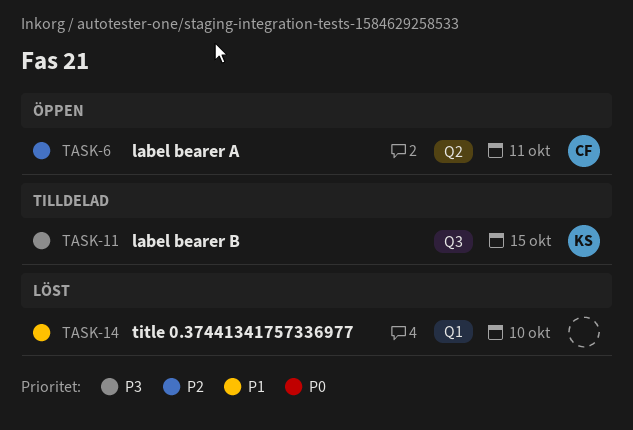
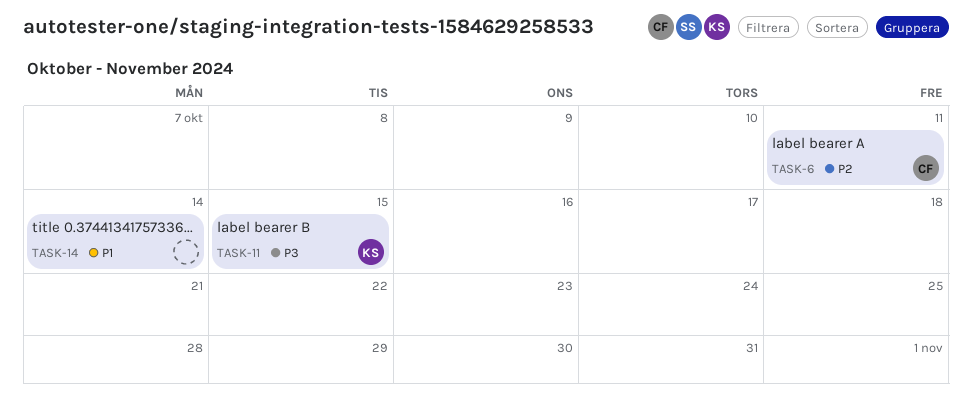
TASK-14, due: Oct 10 -> Oct 14

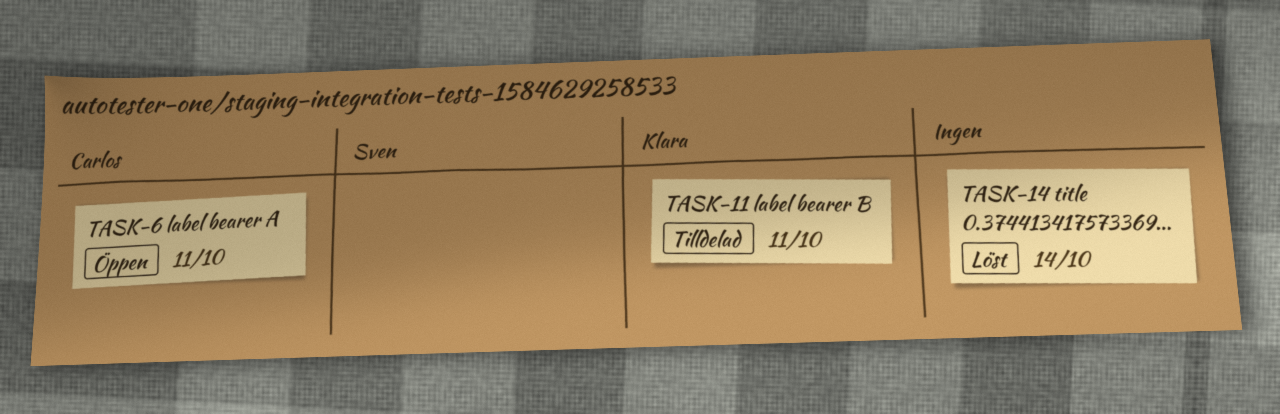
TASK-11, due: Oct 15 -> Oct 11

